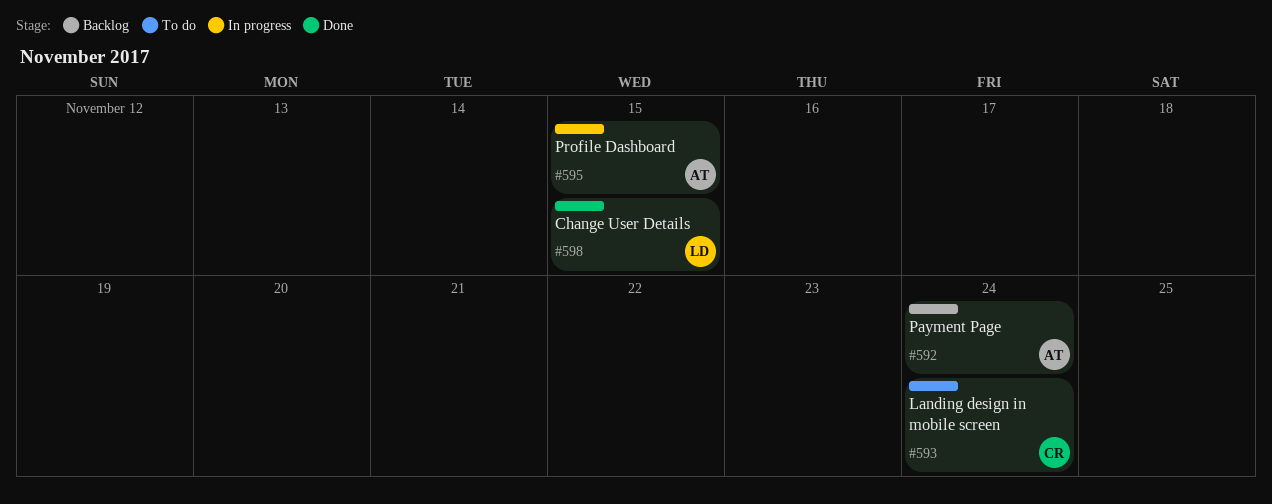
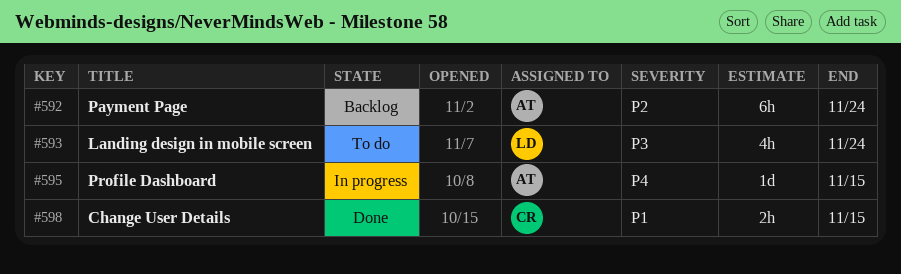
#593, owner: CR -> LD
#598, owner: LD -> CR

